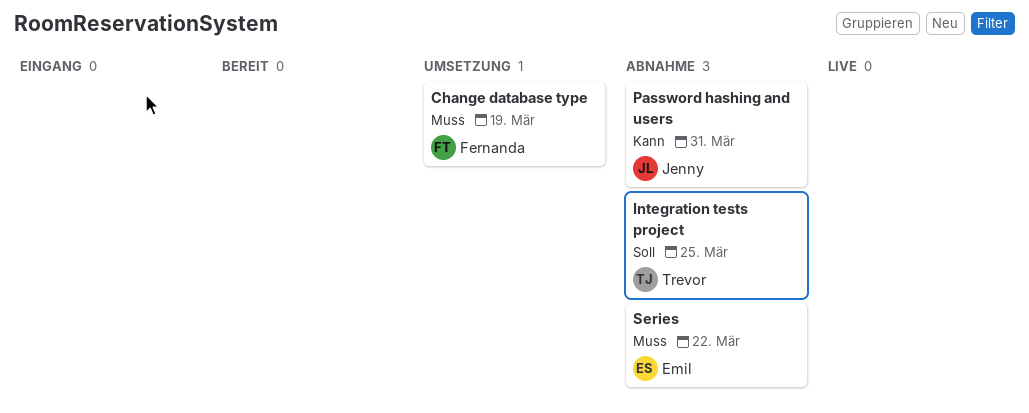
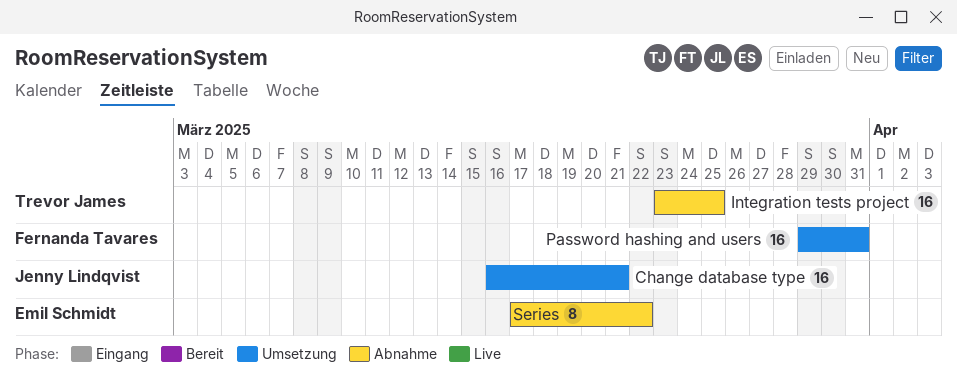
Change database type, owner: Fernanda Tavares -> Jenny Lindqvist
Change database type, due: Mar 19 -> Mar 21
Password hashing and users, status: Abnahme -> Umsetzung
Password hashing and users, owner: Jenny Lindqvist -> Fernanda Tavares

